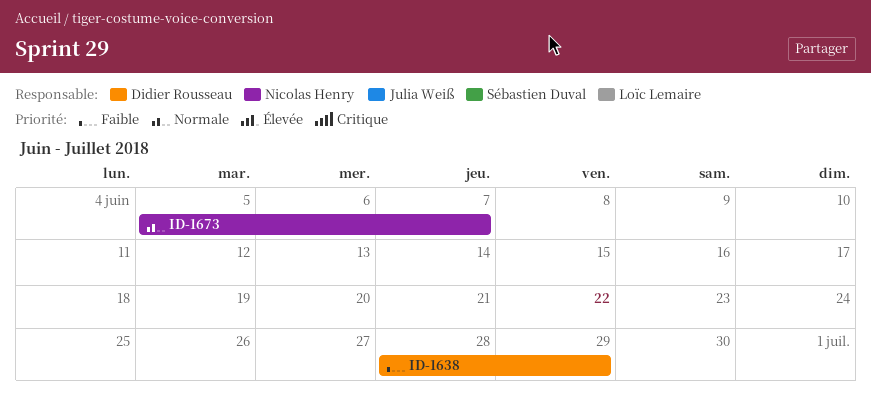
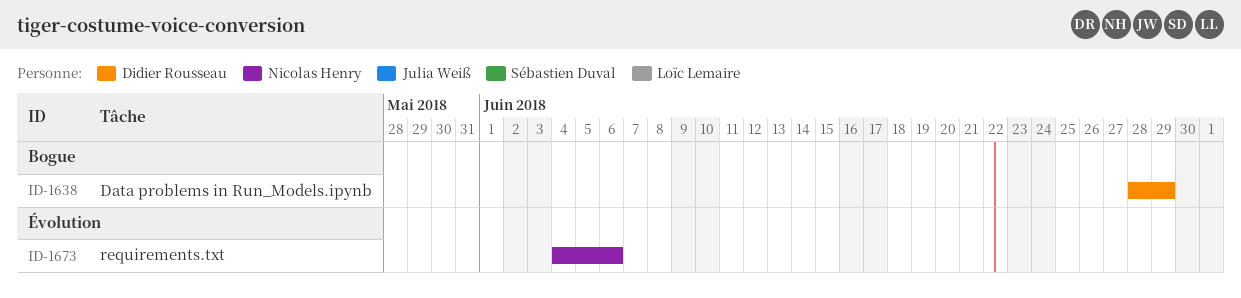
ID-1673, start: Jun 5 -> Jun 4
ID-1673, due: Jun 7 -> Jun 6

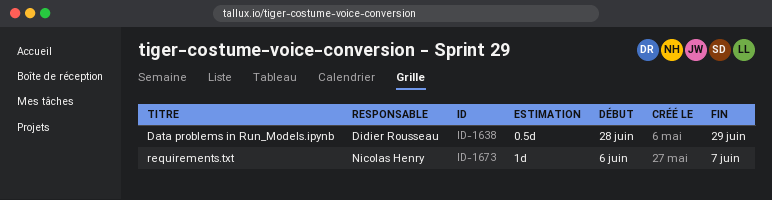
ID-1673, start: Jun 4 -> Jun 6
ID-1673, due: Jun 6 -> Jun 7

